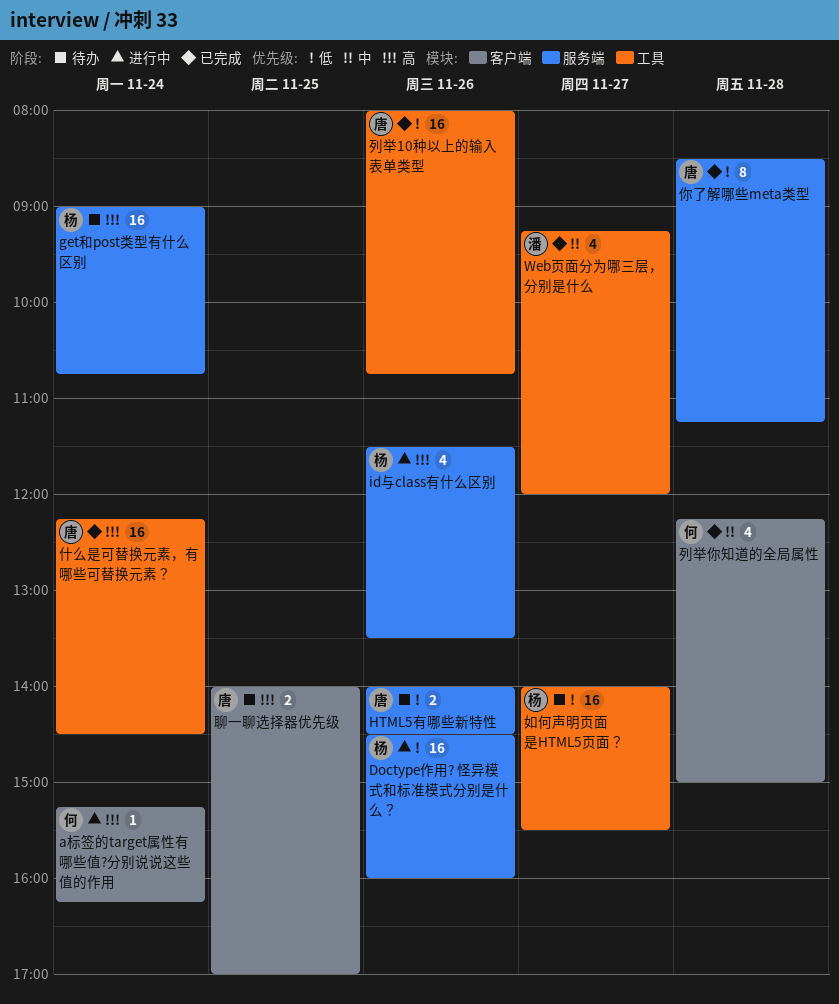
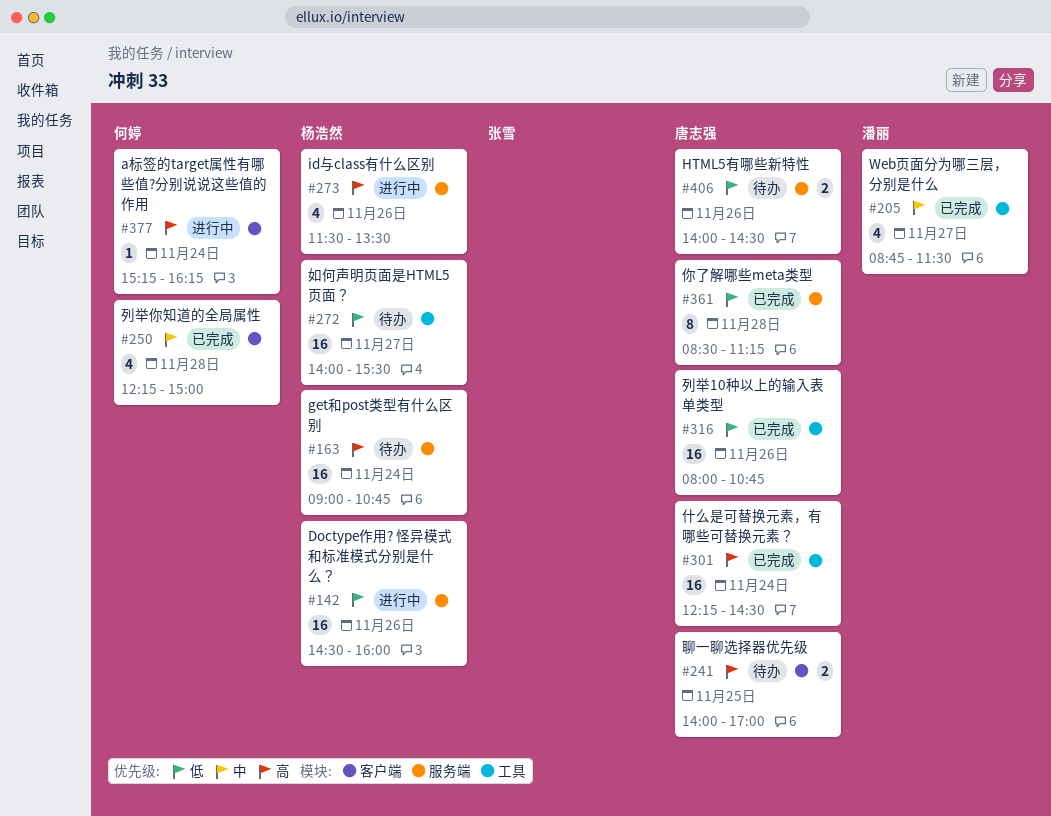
Web页面分为哪三层，分别是什么, begins: 09:15 -> 08:45
Web页面分为哪三层，分别是什么, ends: 12:00 -> 11:30

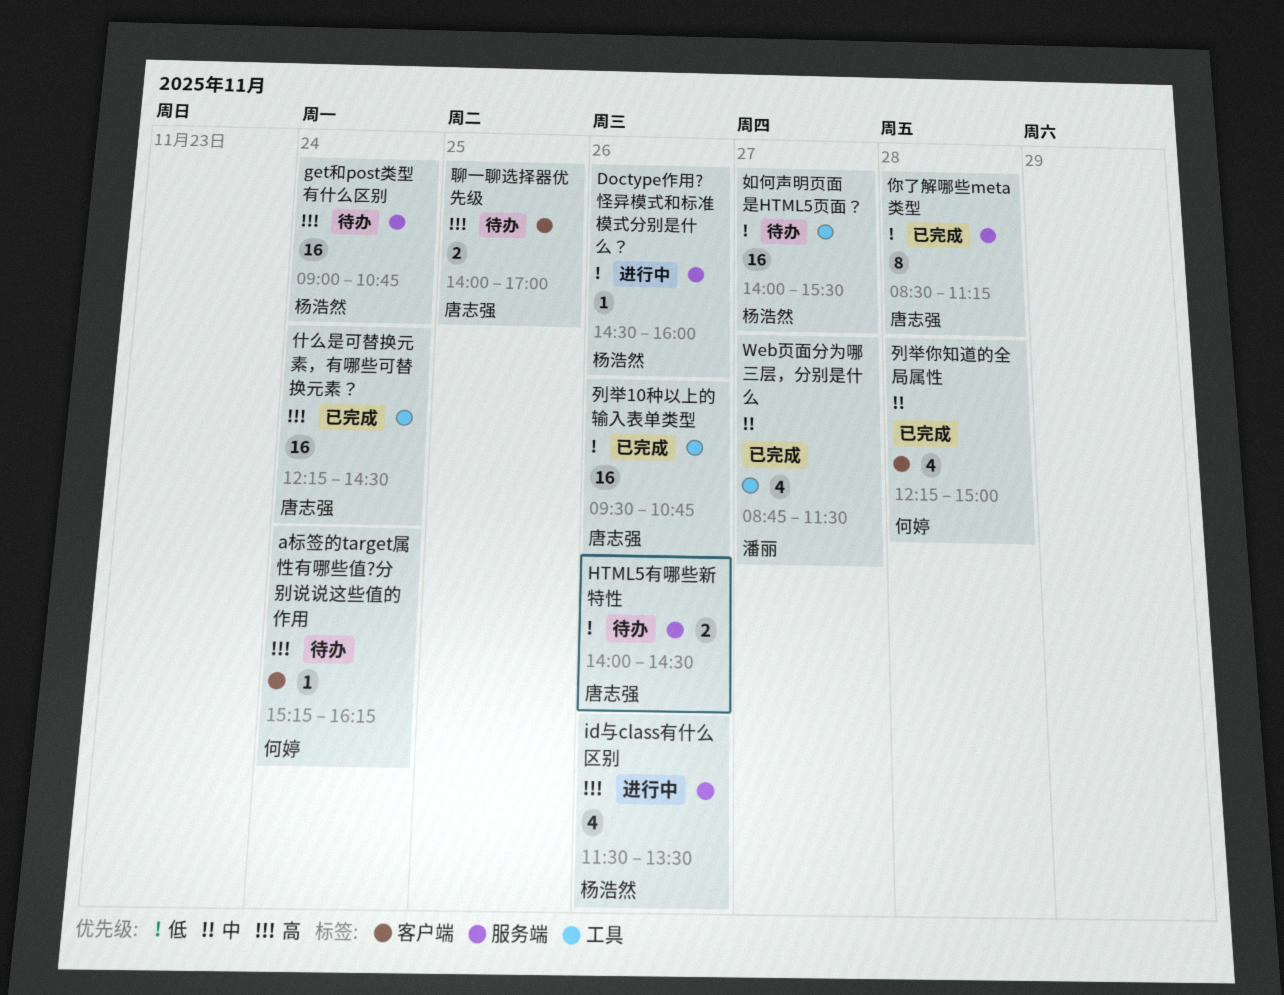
a标签的target属性有哪些值?分别说说这些值的作用, status: 进行中 -> 待办
Doctype作用? 怪异模式和标准模式分别是什么？, estimate: 16 -> 1
列举10种以上的输入表单类型, begins: 08:00 -> 09:30

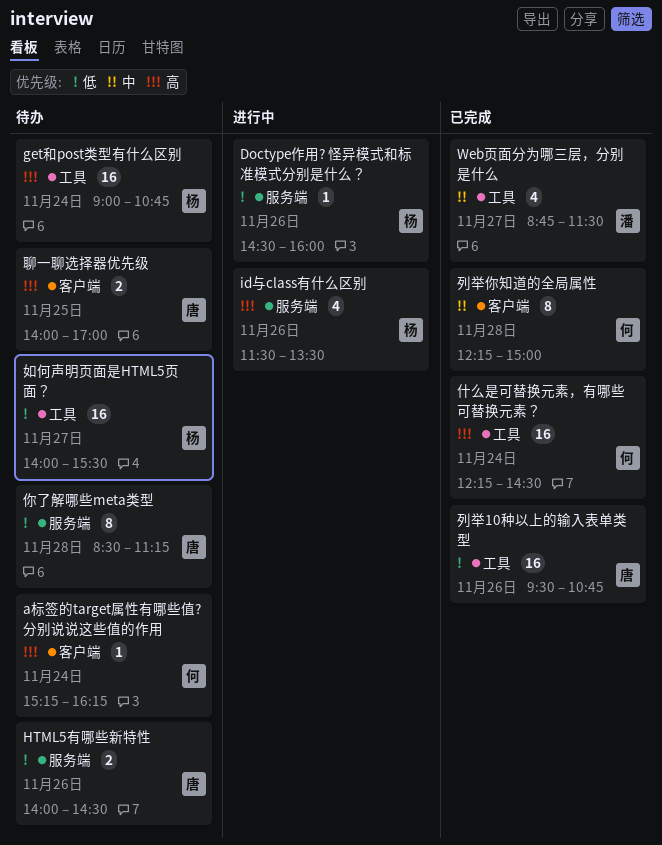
get和post类型有什么区别, label: 服务端 -> 工具
什么是可替换元素，有哪些可替换元素？, owner: 唐志强 -> 何婷
你了解哪些meta类型, status: 已完成 -> 待办
列举你知道的全局属性, estimate: 4 -> 8

